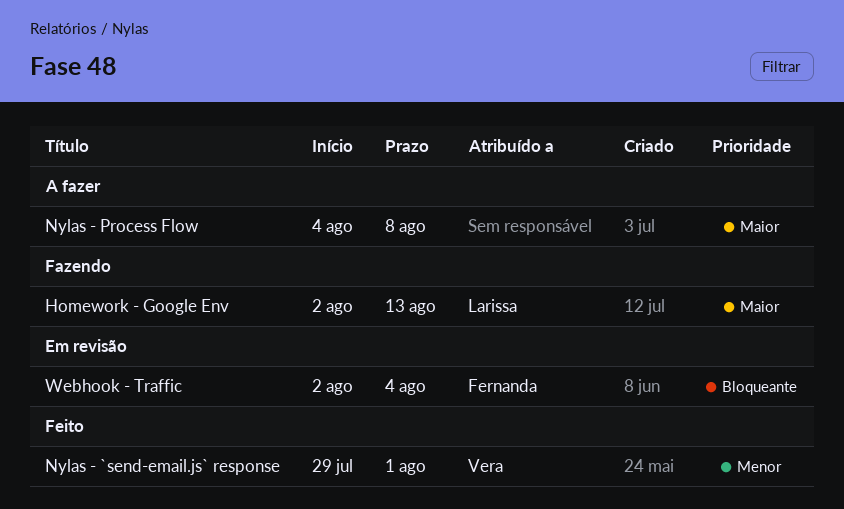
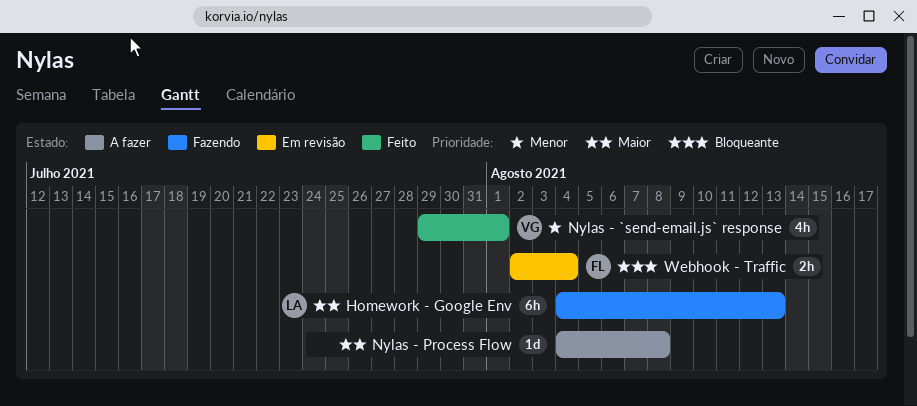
Homework - Google Env, start: Aug 2 -> Aug 4

